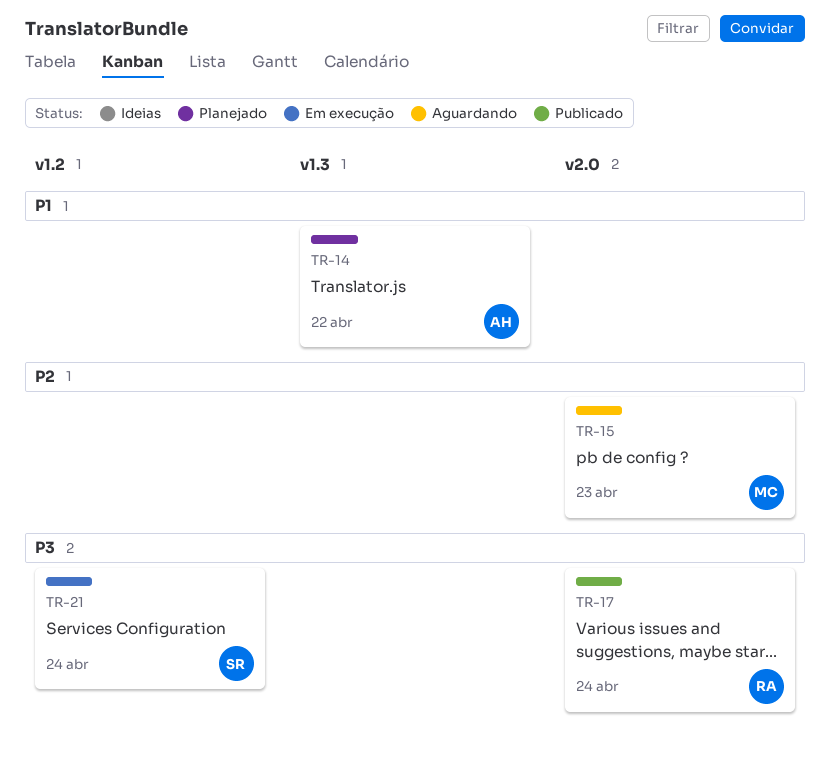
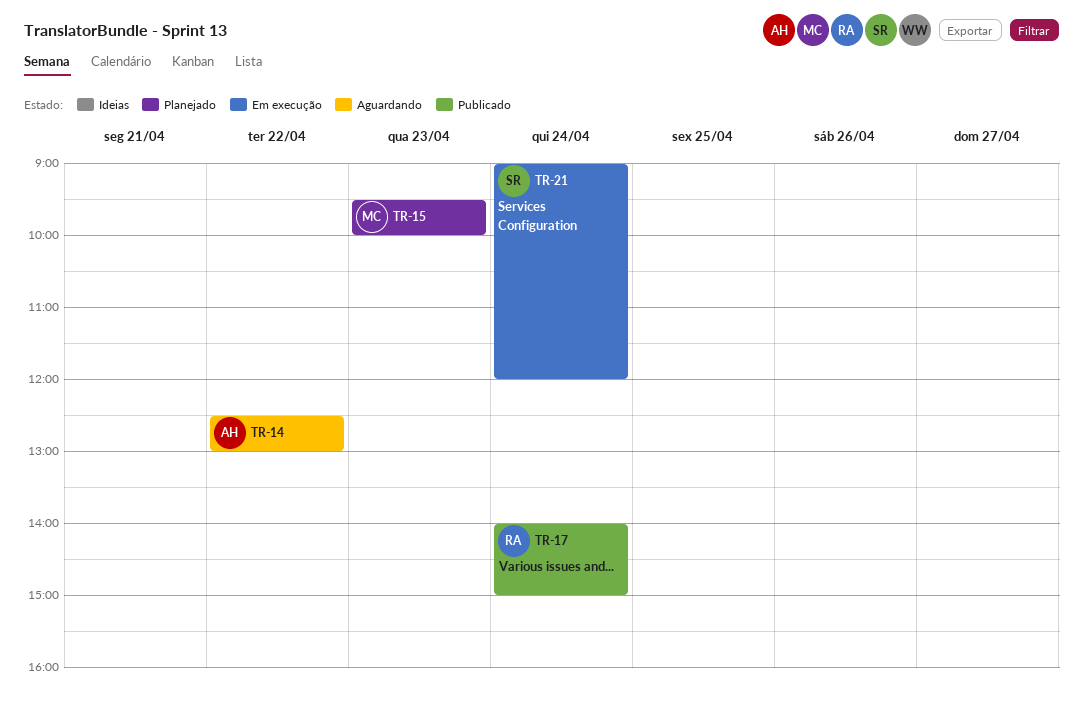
TR-14, status: Planejado -> Aguardando
TR-15, status: Aguardando -> Planejado

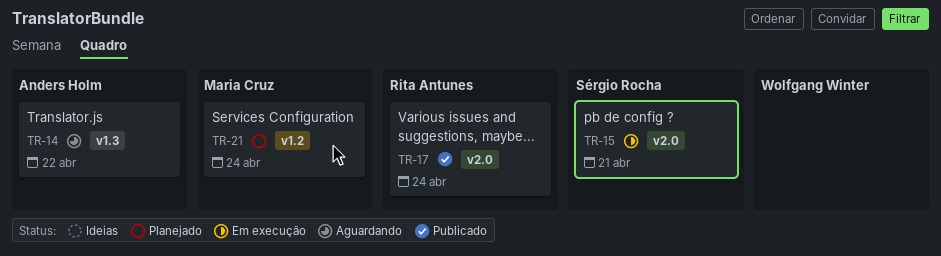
TR-15, status: Planejado -> Em execução
TR-15, owner: Maria Cruz -> Sérgio Rocha
TR-15, day: Apr 23 -> Apr 21
TR-21, status: Em execução -> Planejado
TR-21, owner: Sérgio Rocha -> Maria Cruz

